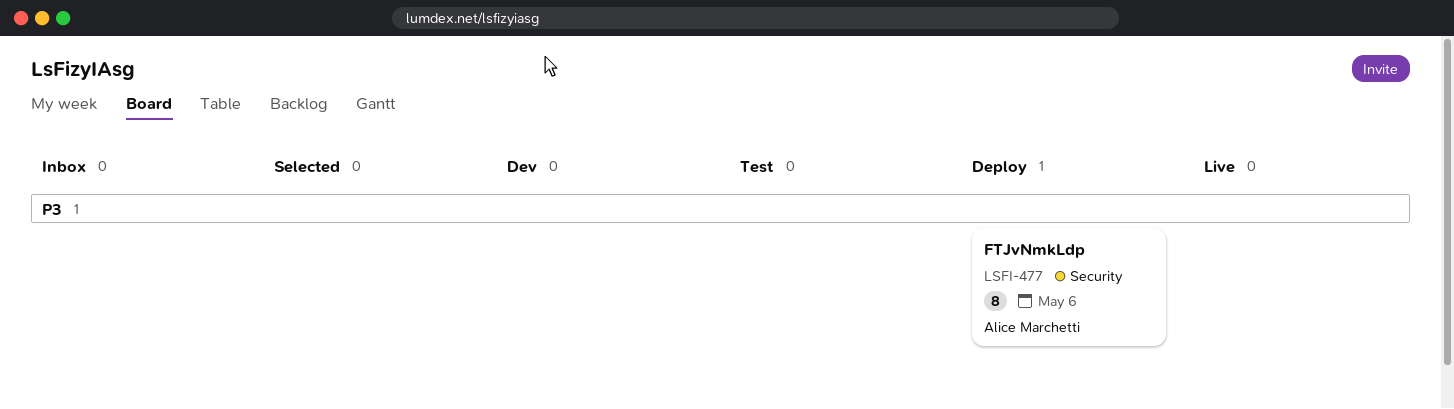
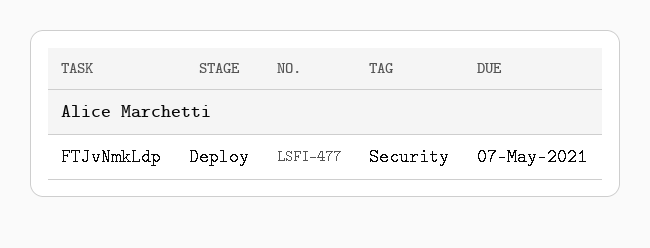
LSFI-477, due: May 6 -> May 7

